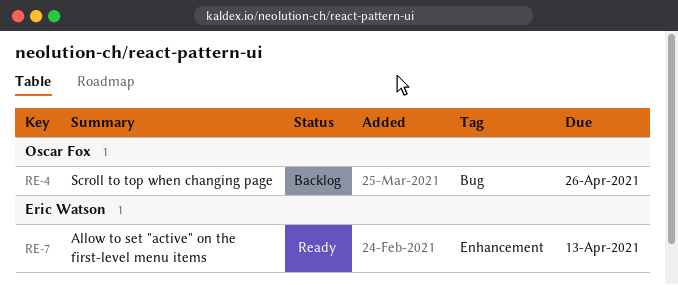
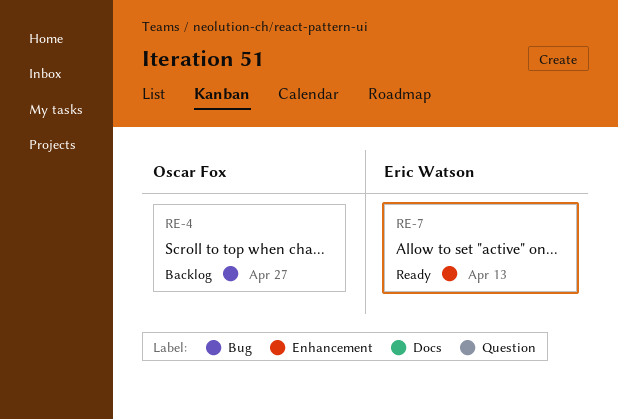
RE-4, due: Apr 26 -> Apr 27

